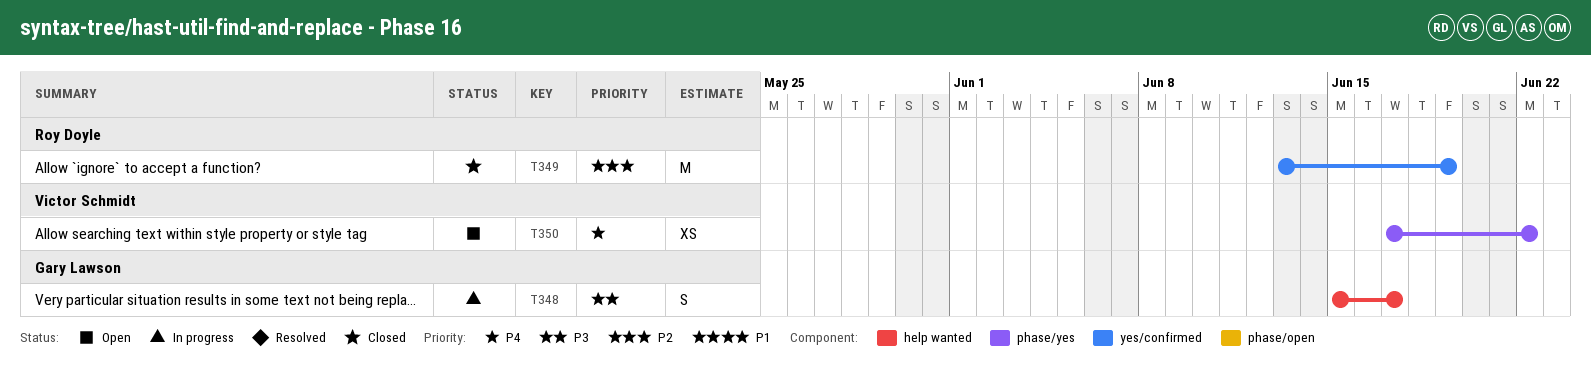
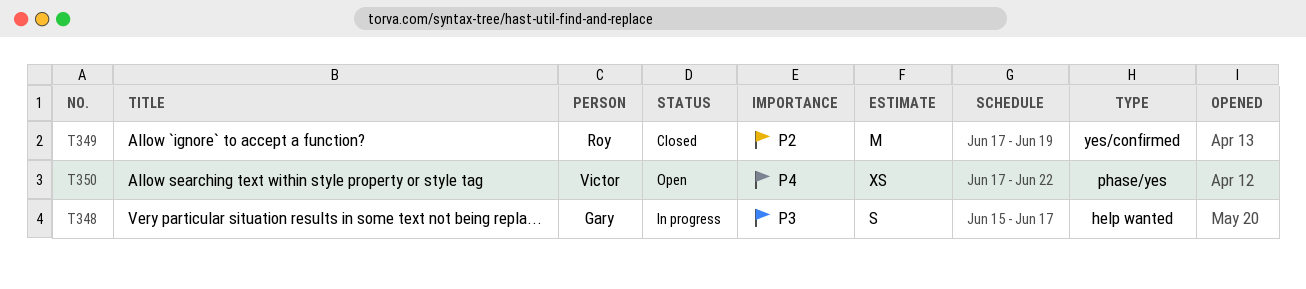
T349, start: Jun 13 -> Jun 17

